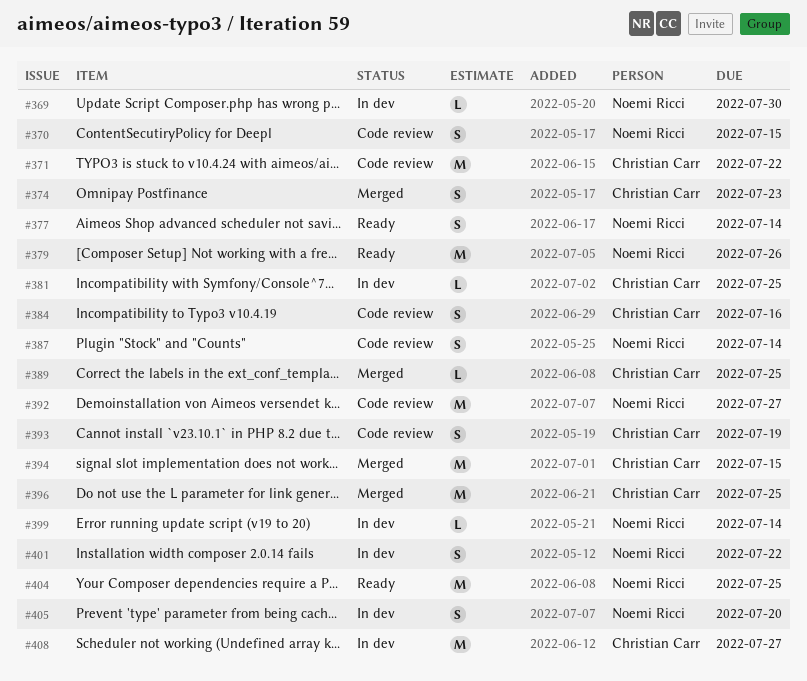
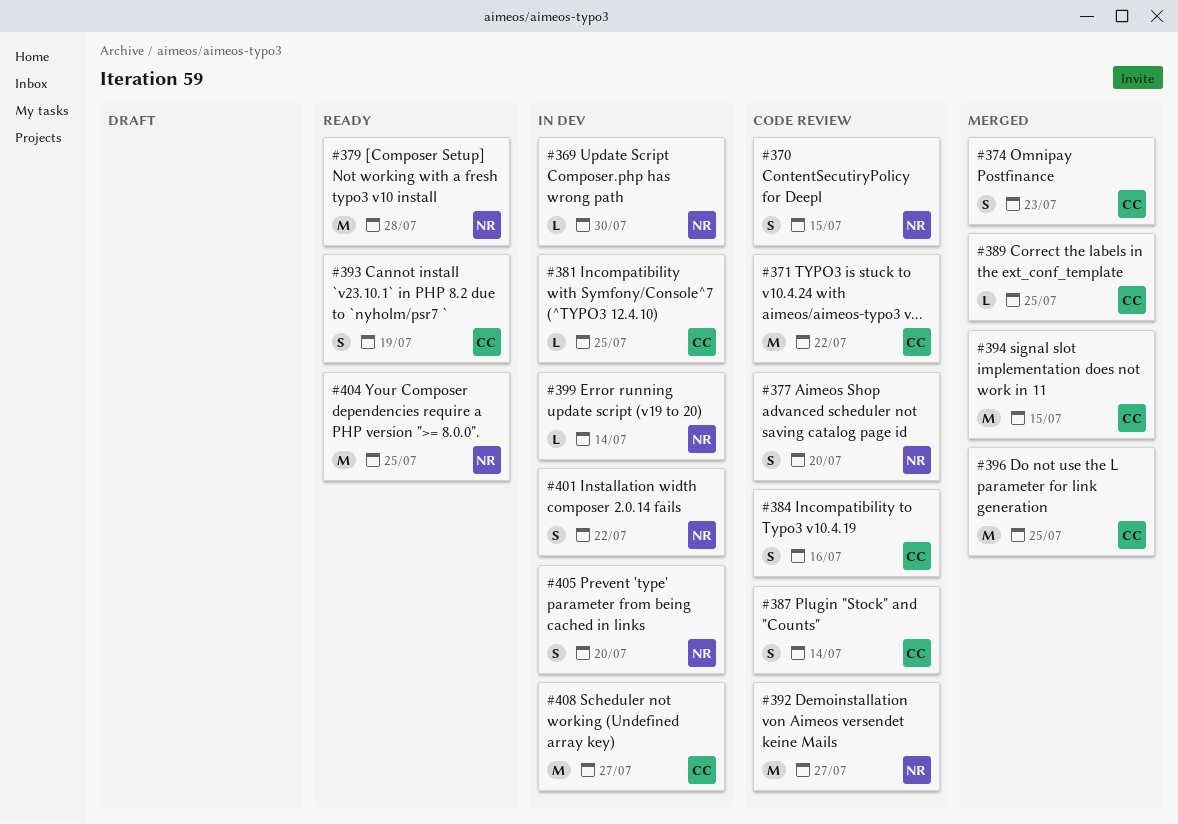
#377, status: Ready -> Code review
#377, due: Jul 14 -> Jul 20
#379, due: Jul 26 -> Jul 28
#387, owner: Noemi Ricci -> Christian Carr
#393, status: Code review -> Ready

